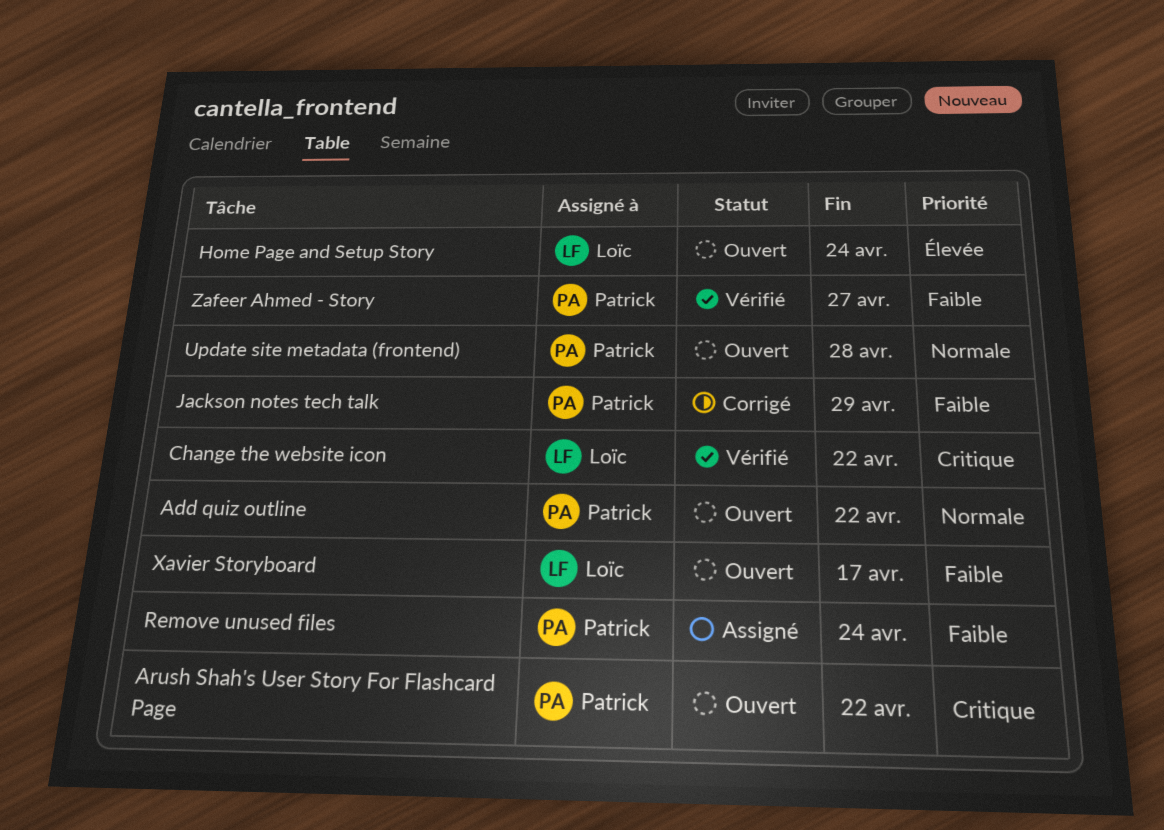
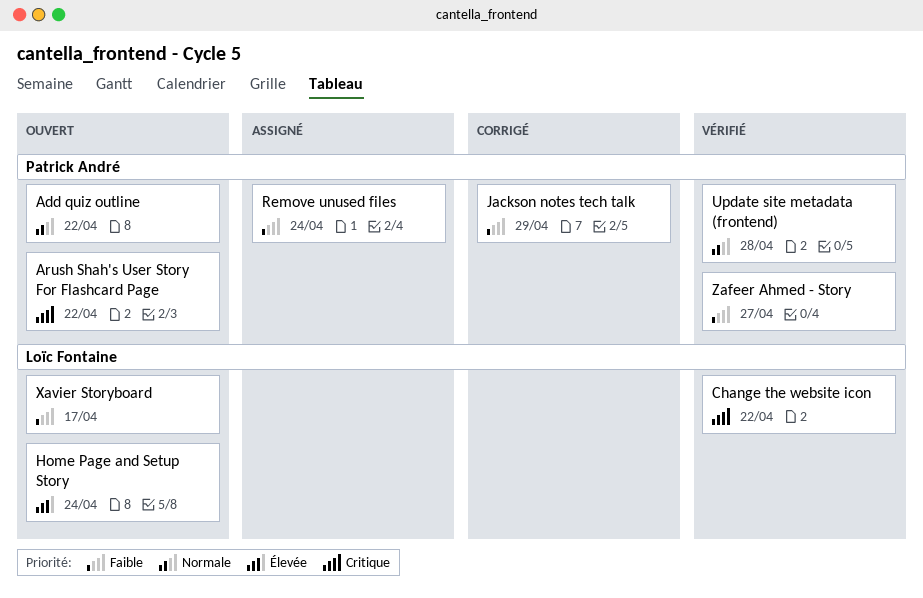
Update site metadata (frontend), status: Ouvert -> Vérifié

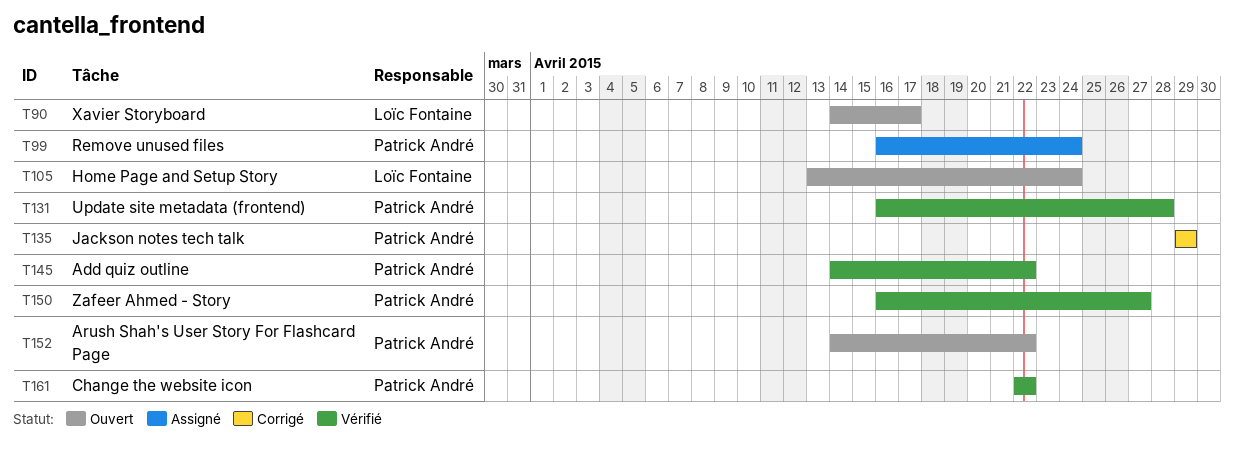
Add quiz outline, status: Ouvert -> Vérifié
Change the website icon, owner: Loïc Fontaine -> Patrick André

